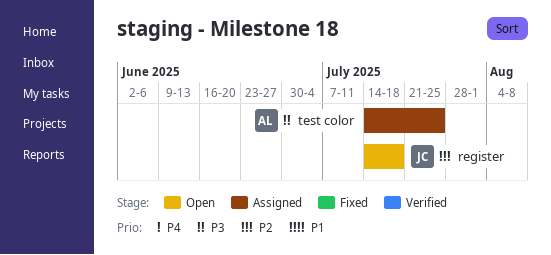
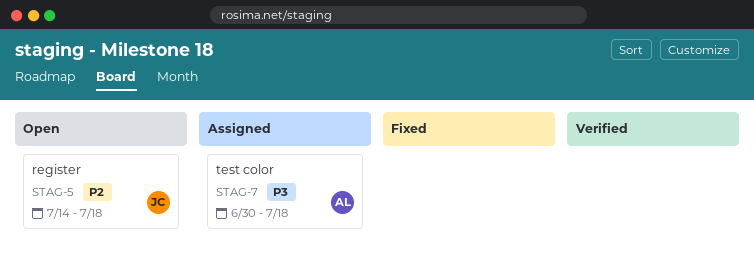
test color, start: Jul 14 -> Jun 30
test color, due: Jul 25 -> Jul 18

